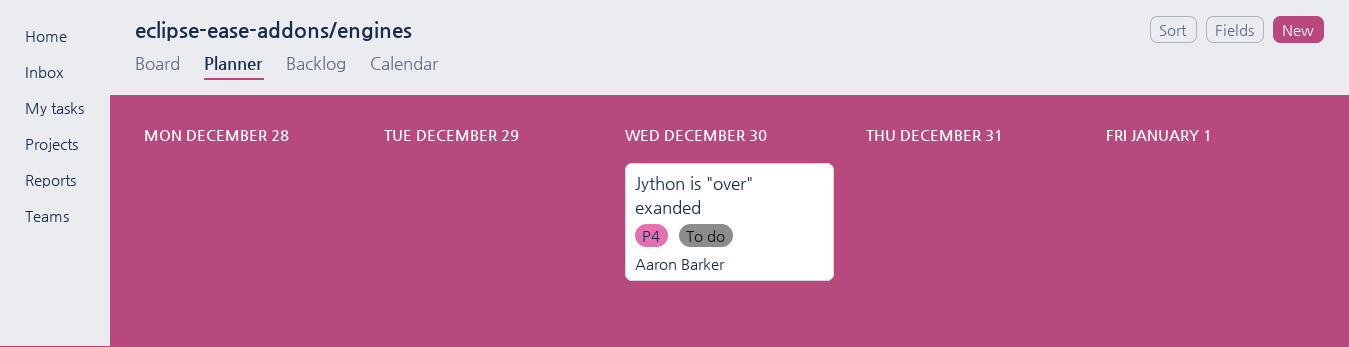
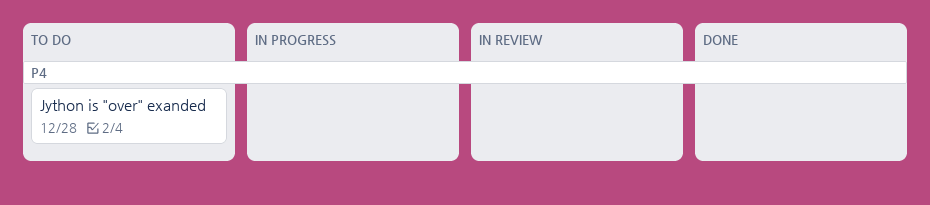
Jython is "over" exanded, due: Dec 30 -> Dec 28

